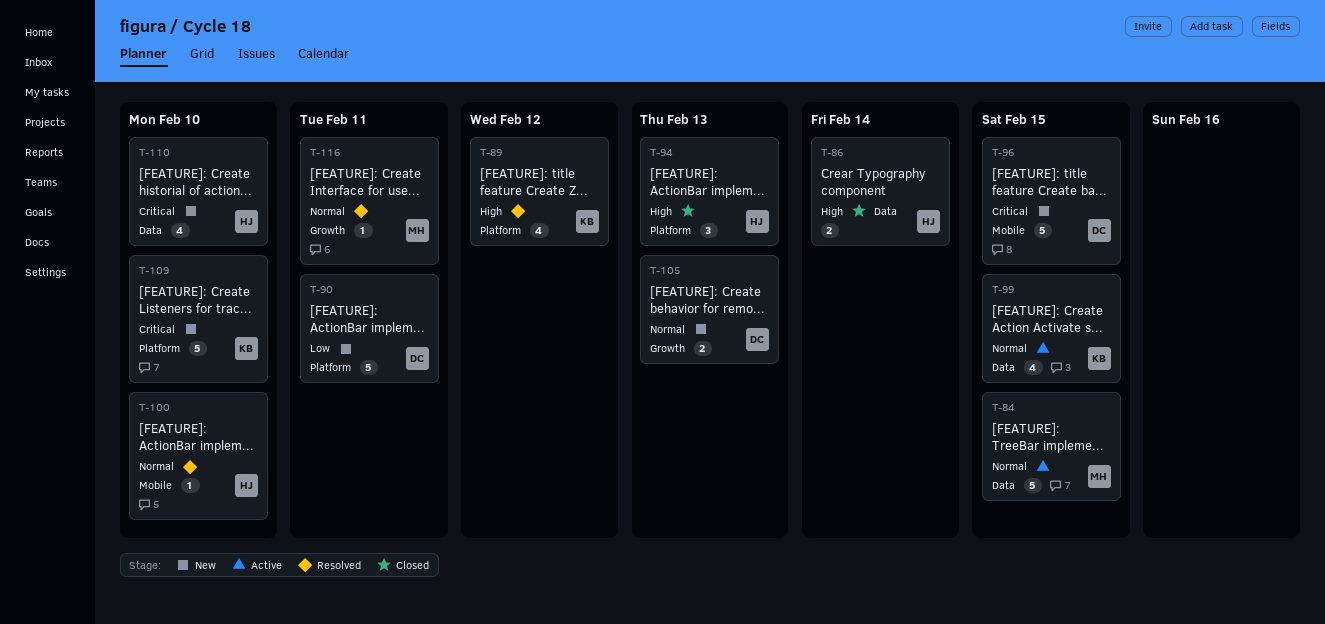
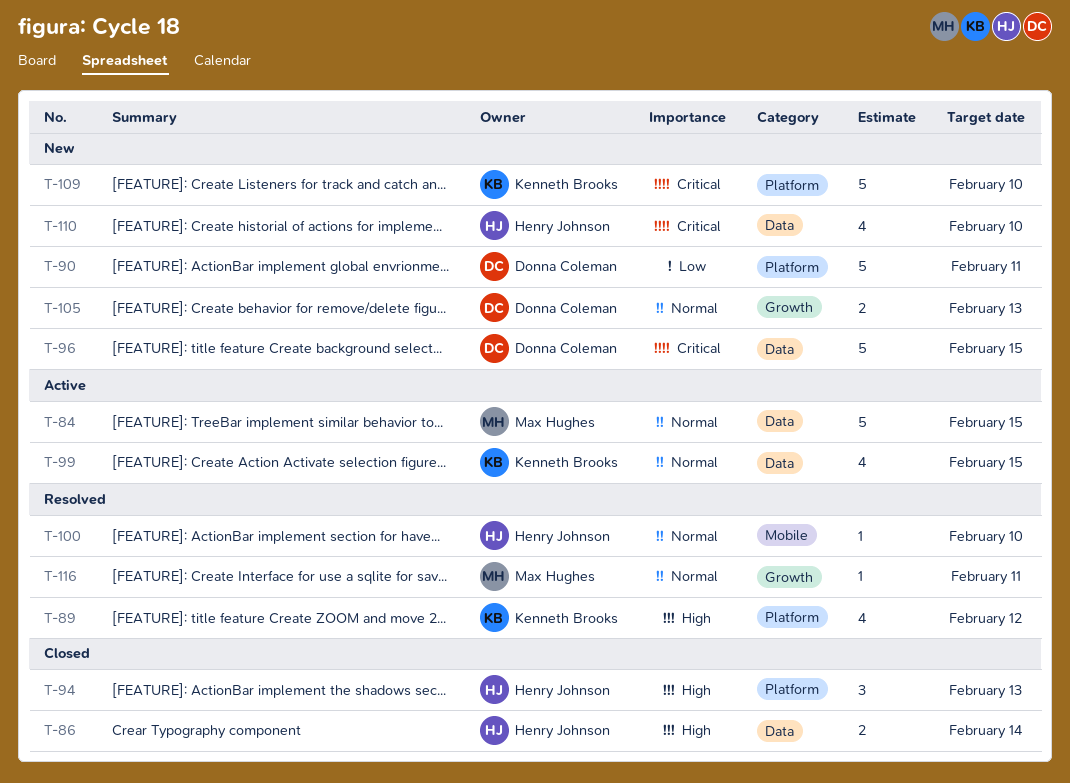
T-96, label: Mobile -> Data

